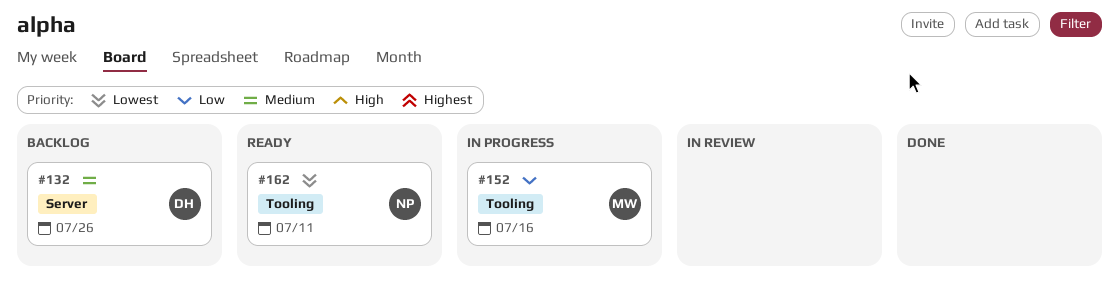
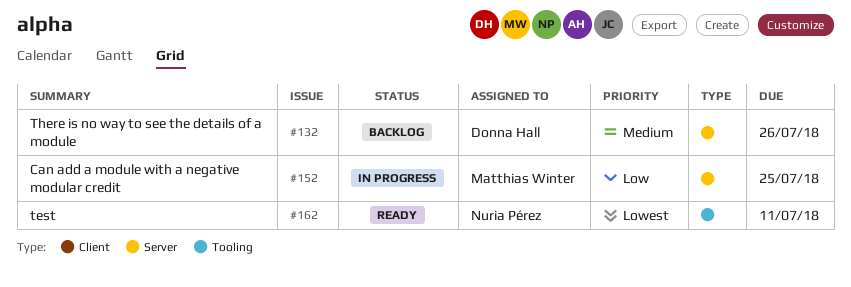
#152, label: Tooling -> Server
#152, due: Jul 16 -> Jul 25

